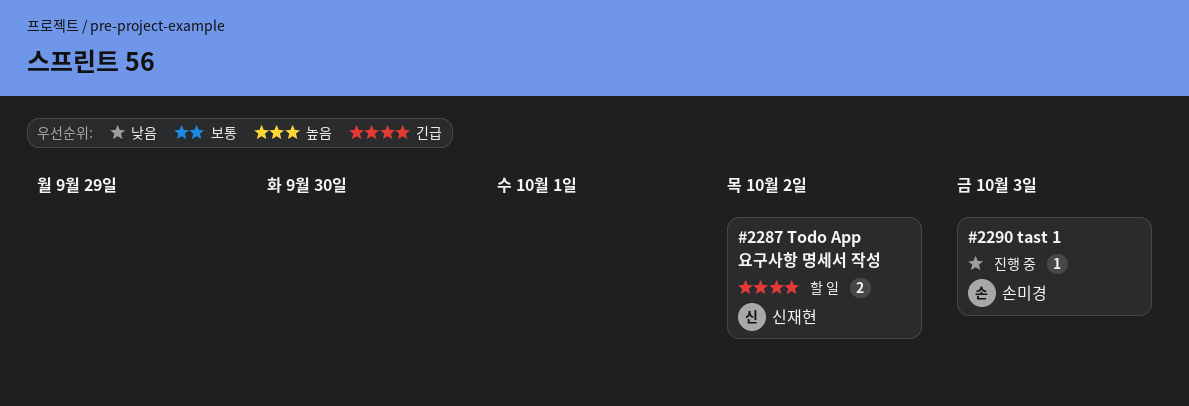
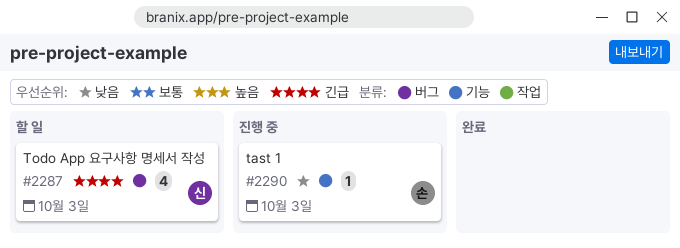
#2287, estimate: 2 -> 4
#2287, due: Oct 2 -> Oct 3

